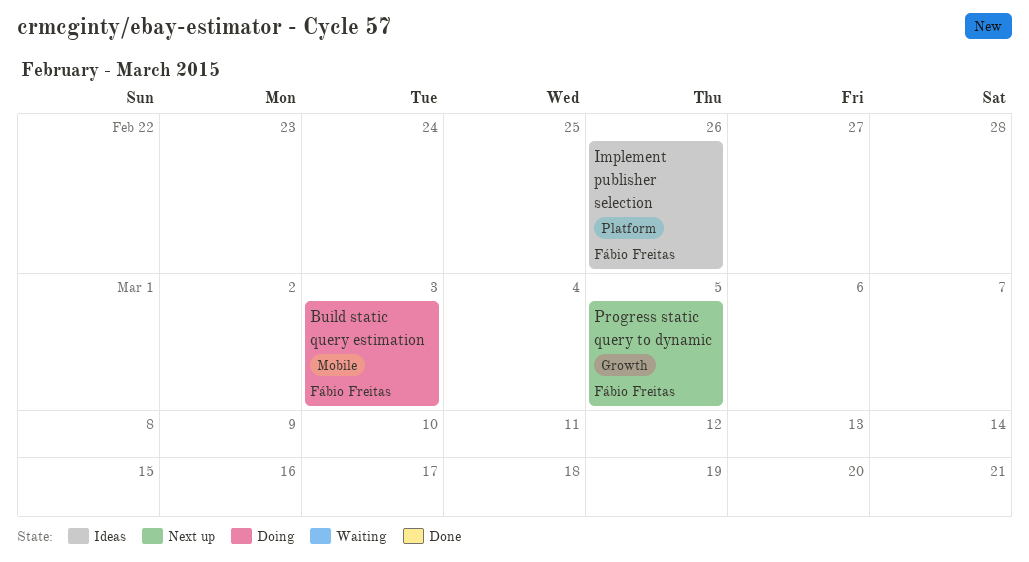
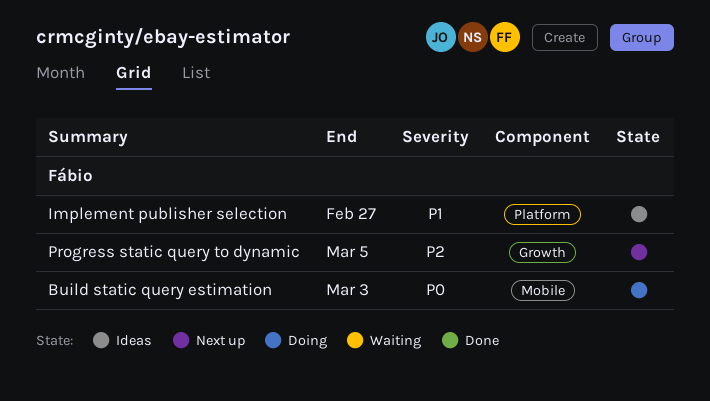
Implement publisher selection, due: Feb 26 -> Feb 27

